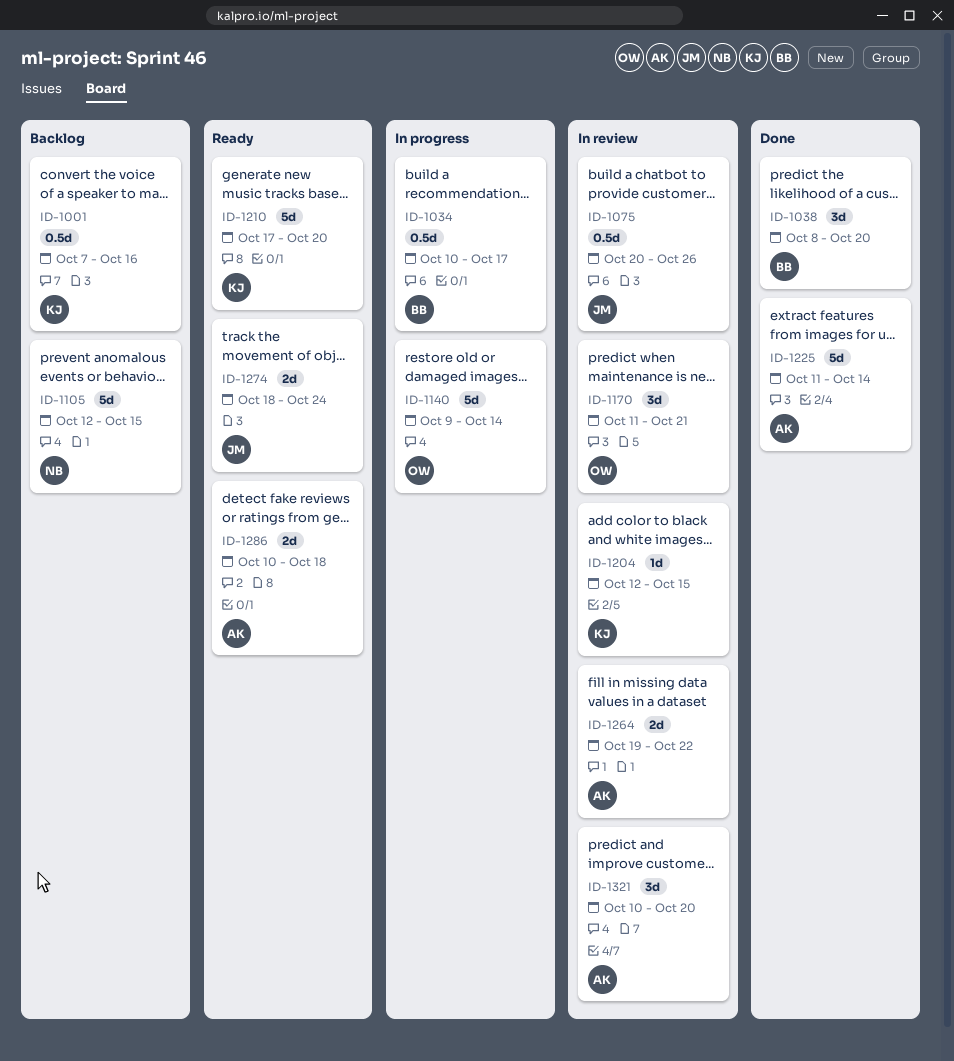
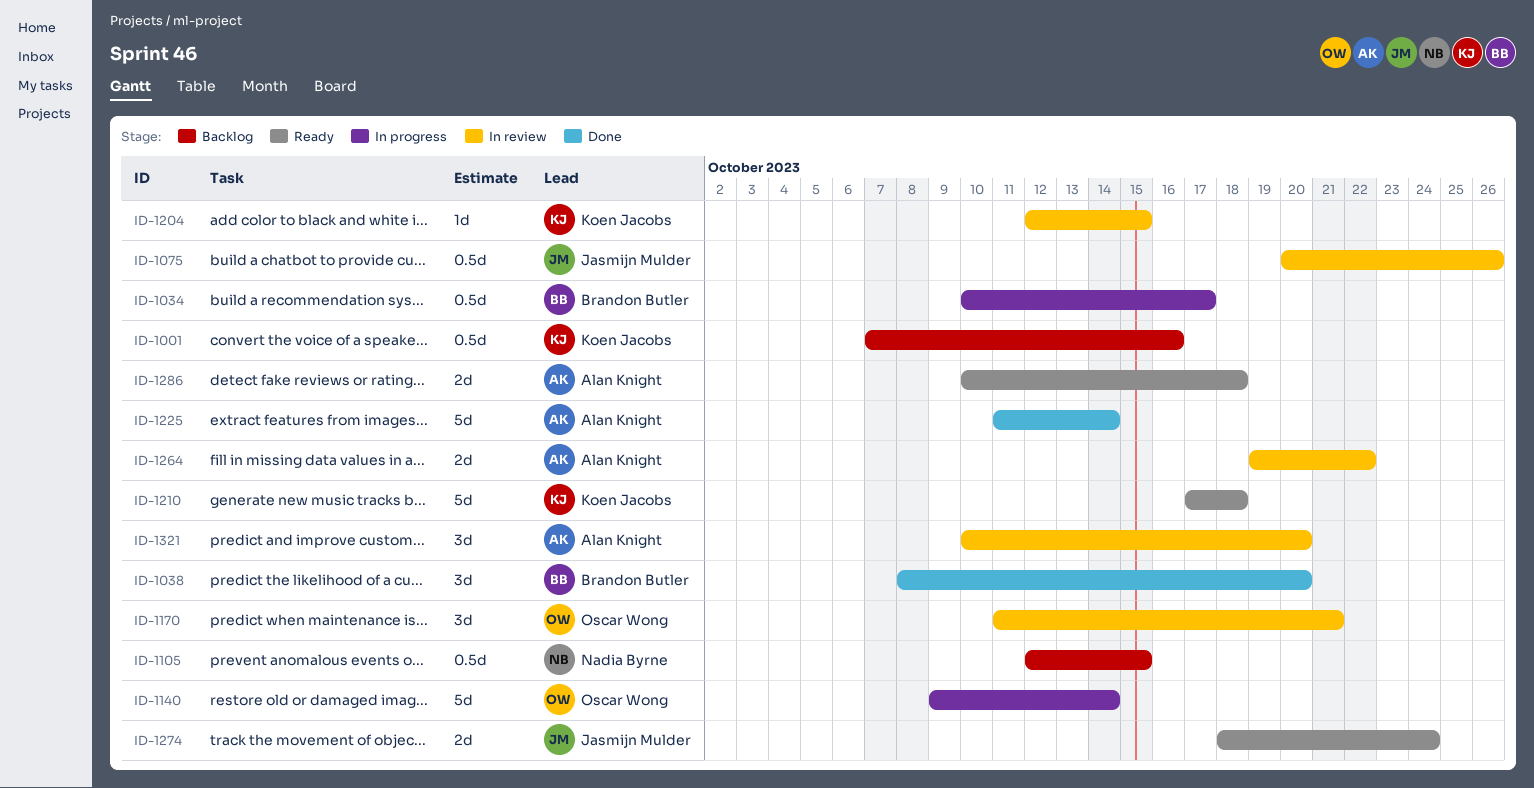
ID-1105, estimate: 5d -> 0.5d
ID-1210, due: Oct 20 -> Oct 18

